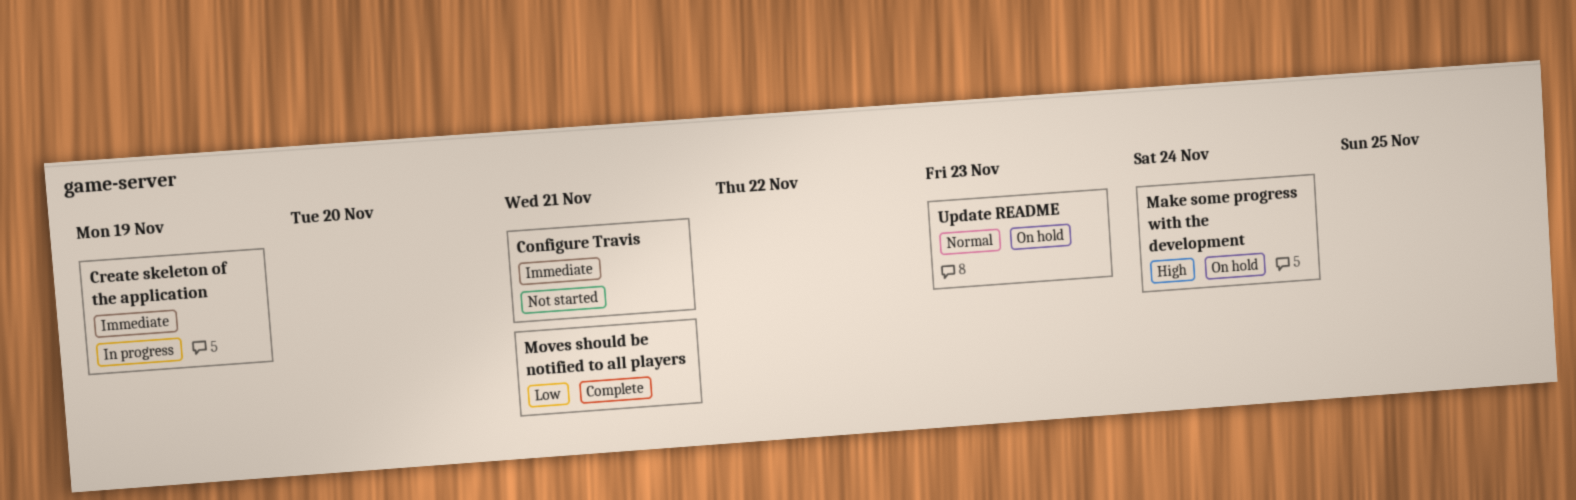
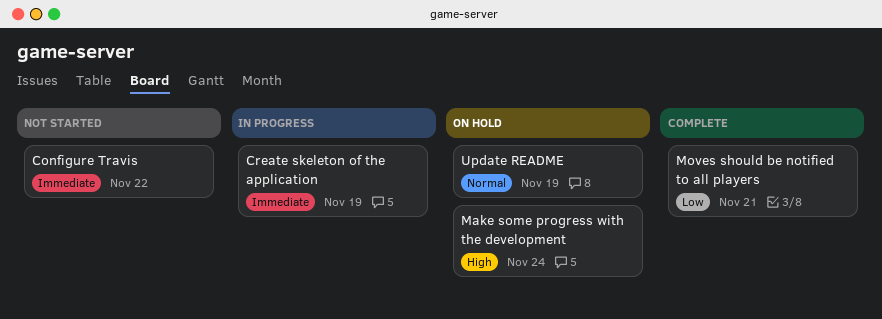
Configure Travis, due: Nov 21 -> Nov 22
Update README, due: Nov 23 -> Nov 19

